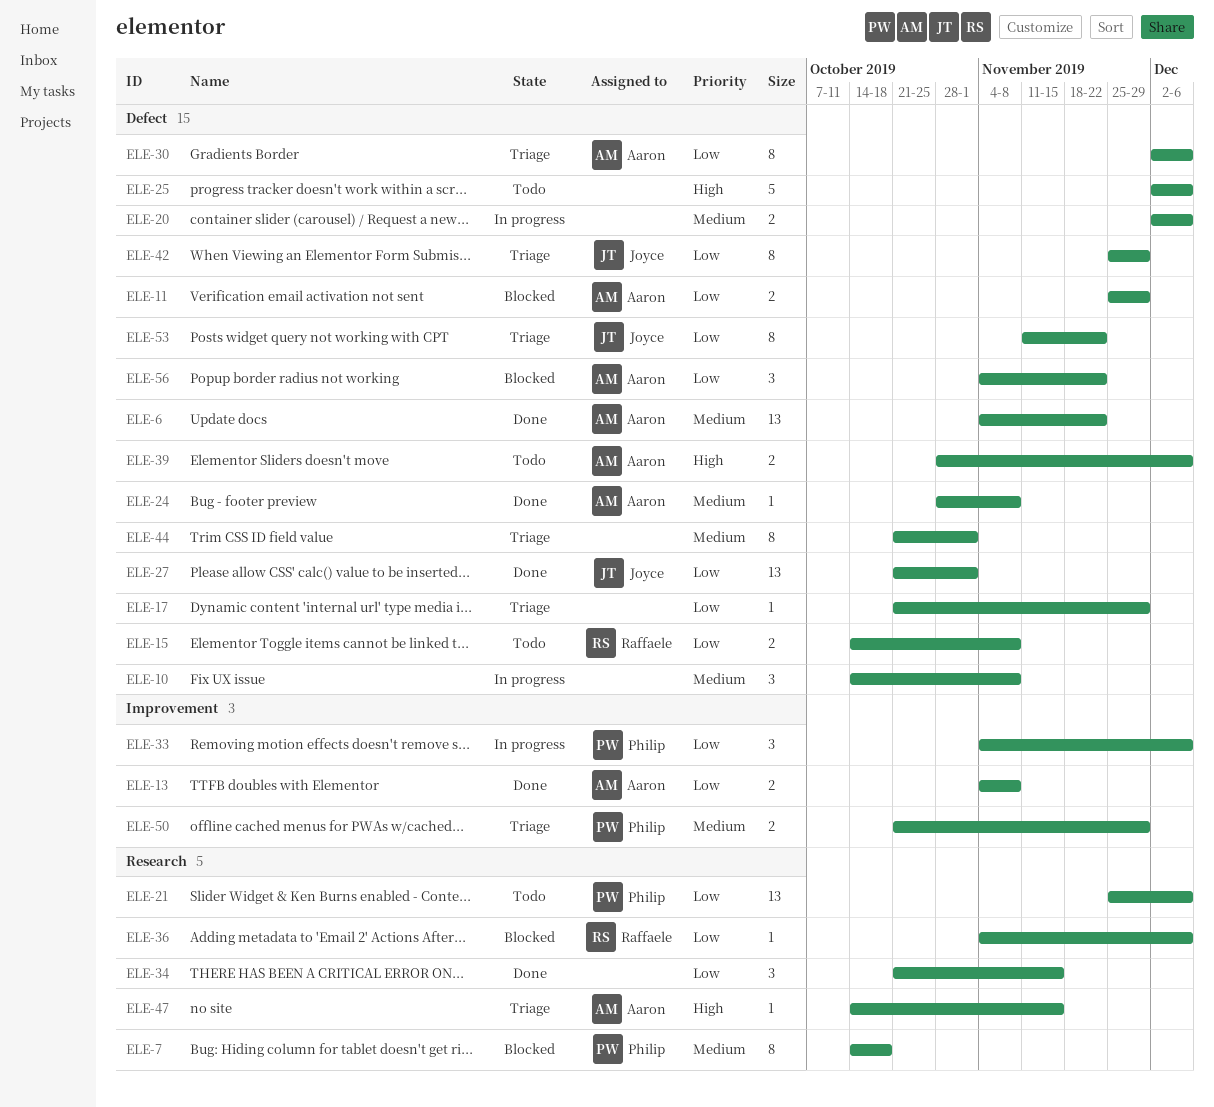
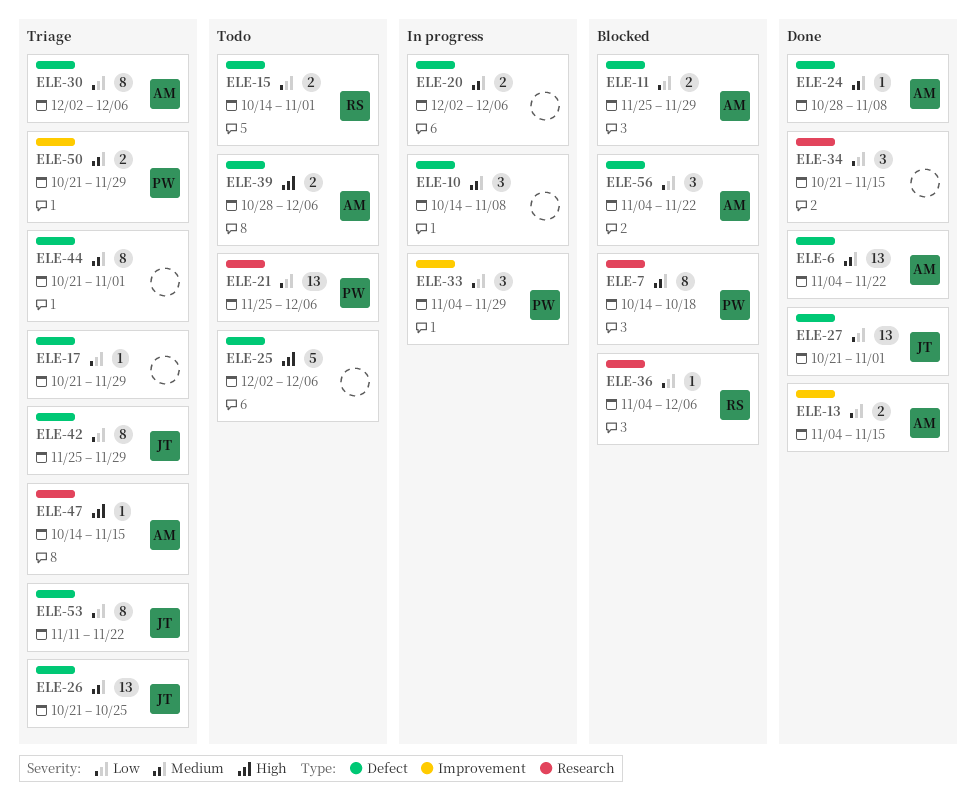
ELE-13, due: Nov 8 -> Nov 15
ELE-15, due: Nov 8 -> Nov 1
ELE-26: none -> present
ELE-33, due: Dec 6 -> Nov 29

